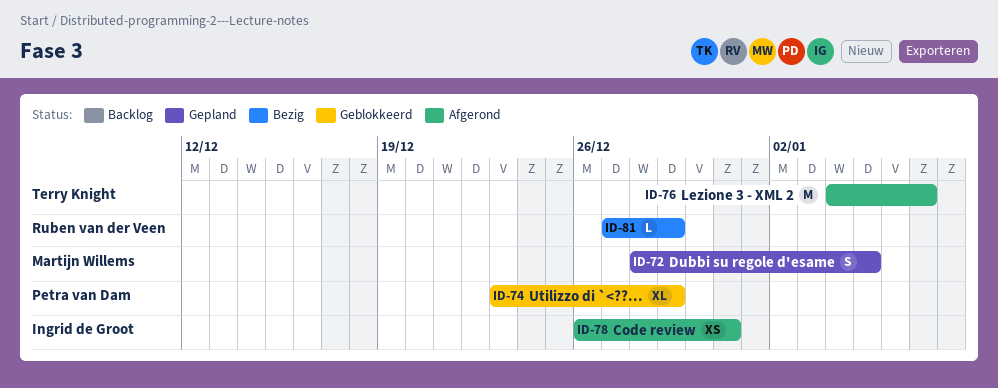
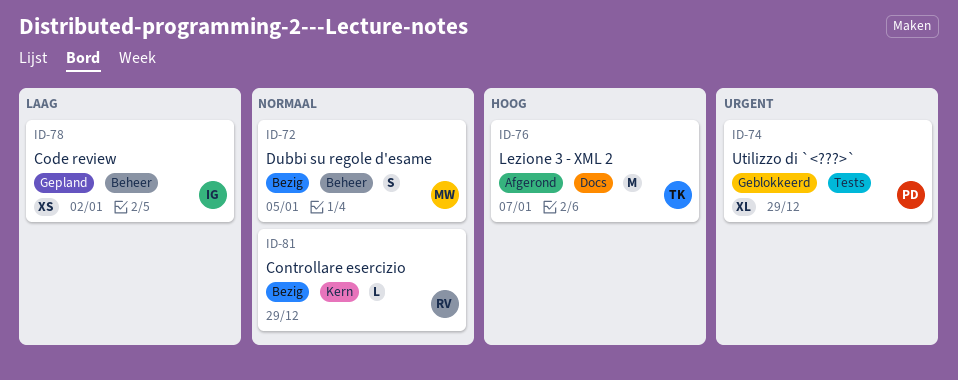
ID-72, status: Gepland -> Bezig
ID-78, status: Afgerond -> Gepland
ID-78, due: Dec 31 -> Jan 2

